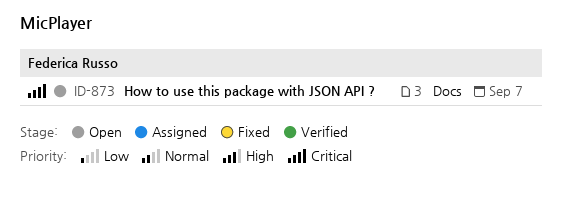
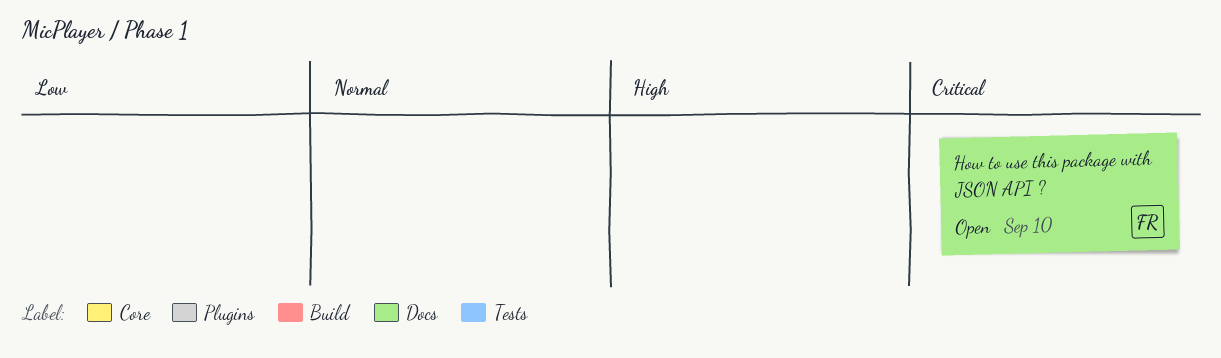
How to use this package with JSON API ?, due: Sep 7 -> Sep 10

